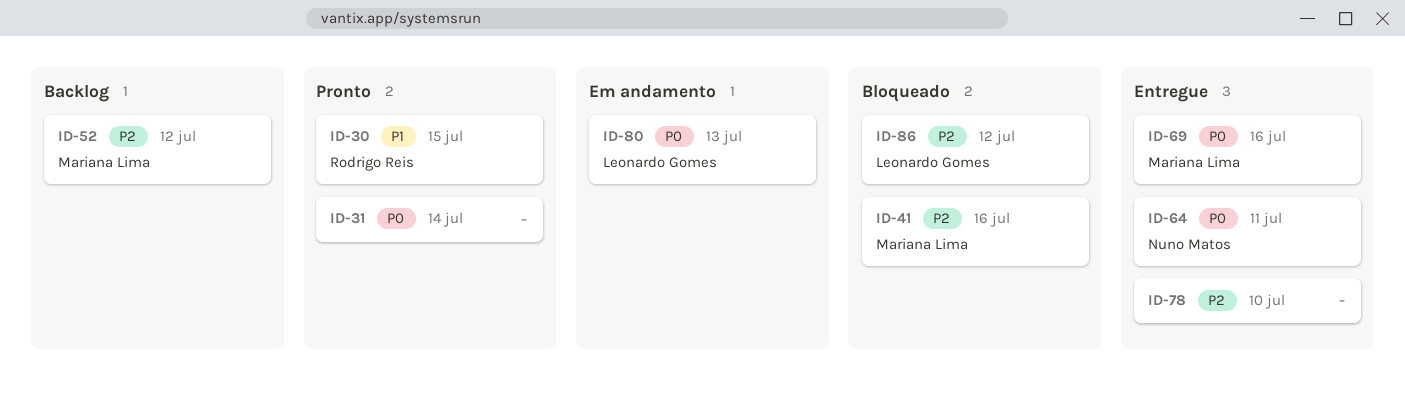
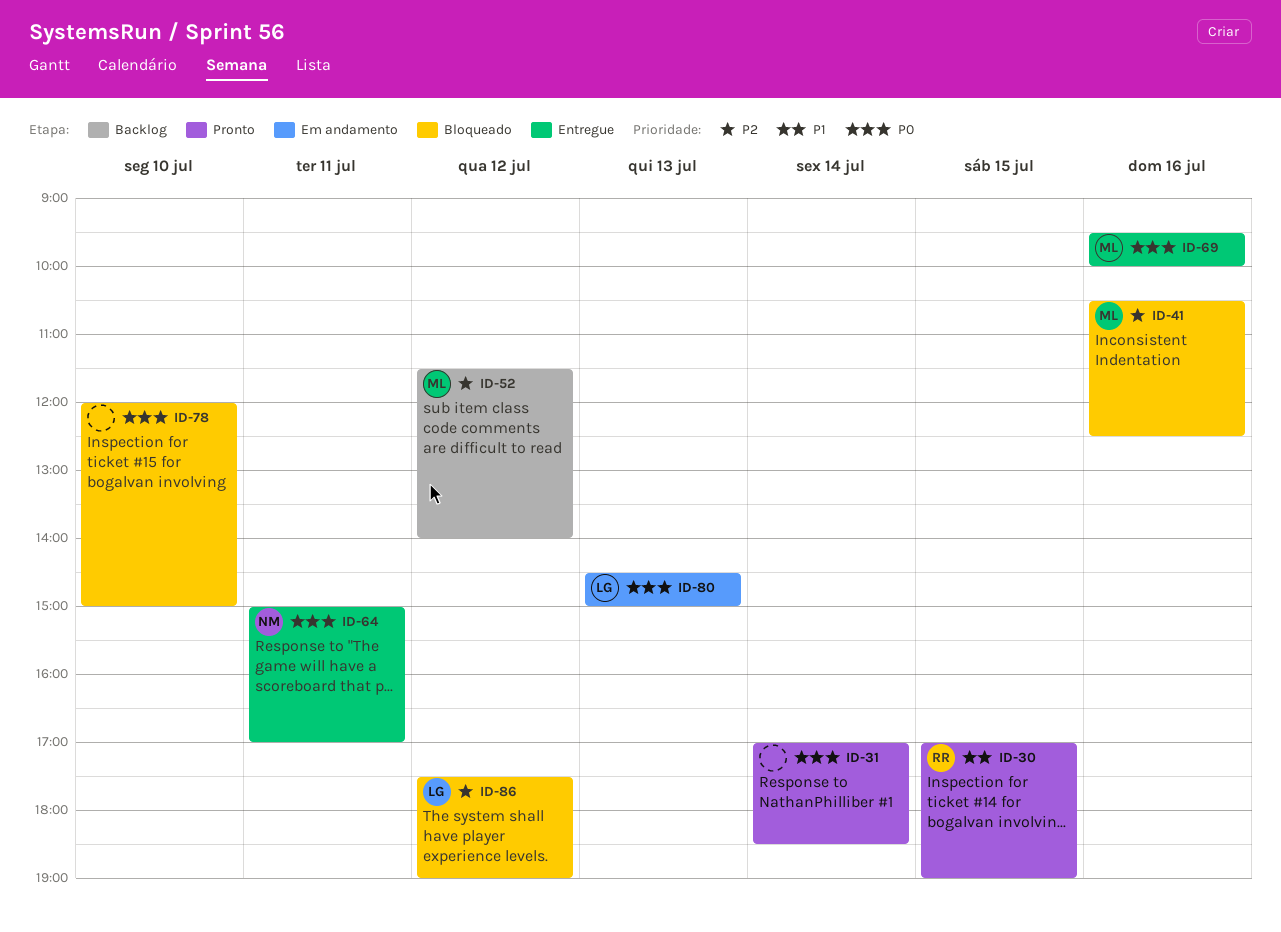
ID-78, status: Entregue -> Bloqueado
ID-78, priority: P2 -> P0

